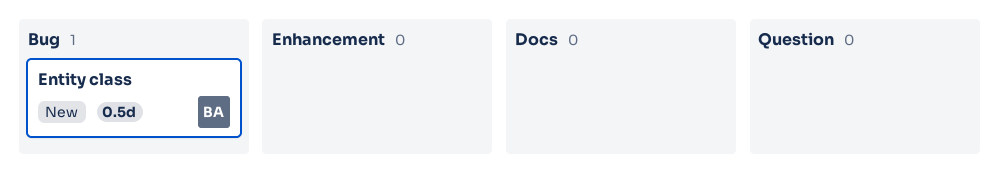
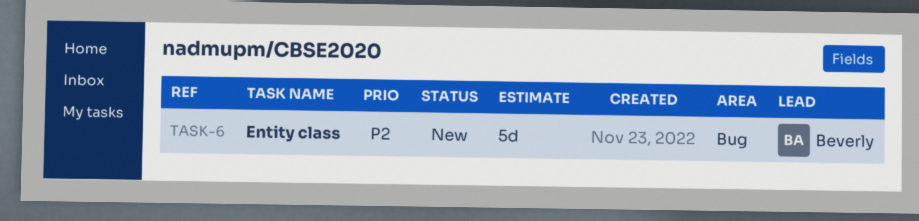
Entity class, estimate: 0.5d -> 5d

